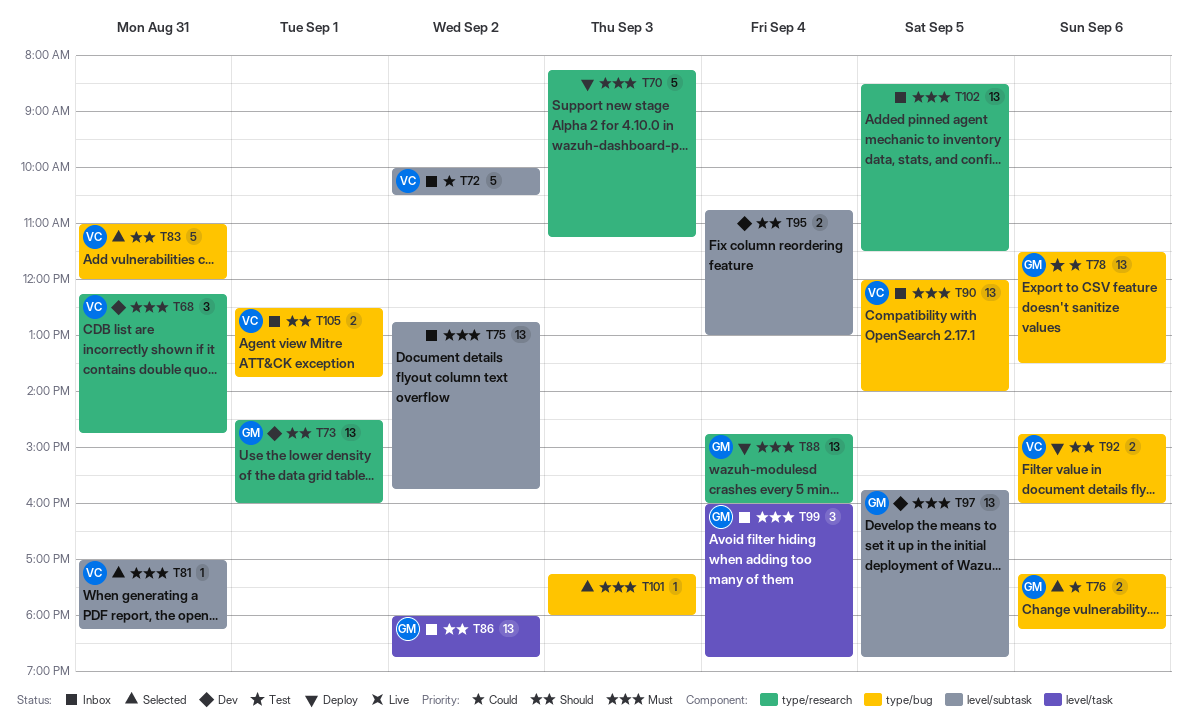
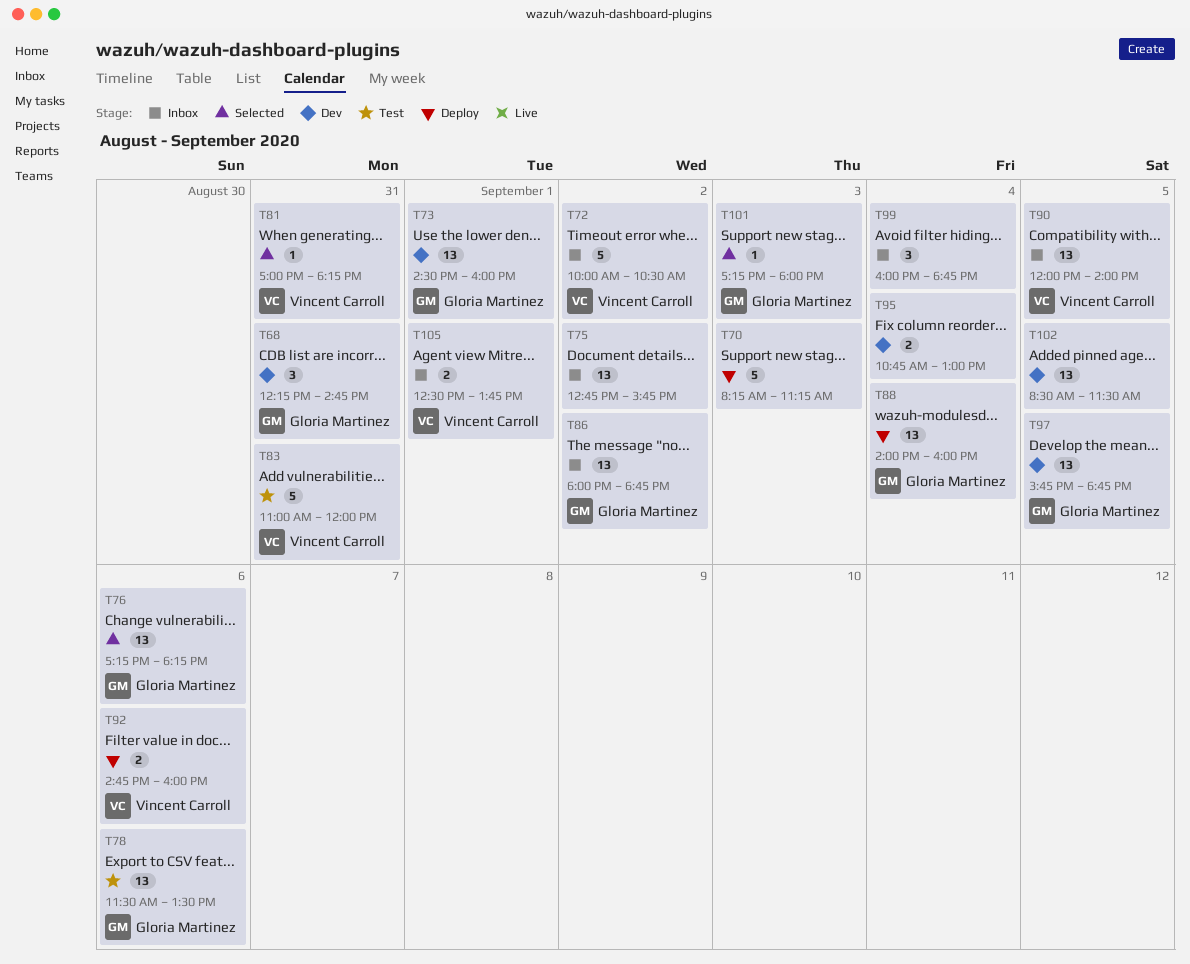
T68, owner: Vincent Carroll -> Gloria Martinez
T76, estimate: 2 -> 13
T83, status: Selected -> Test
T88, begins: 14:45 -> 14:00
T99, owner: Gloria Martinez -> none
T101, owner: none -> Gloria Martinez
T102, status: Inbox -> Dev

